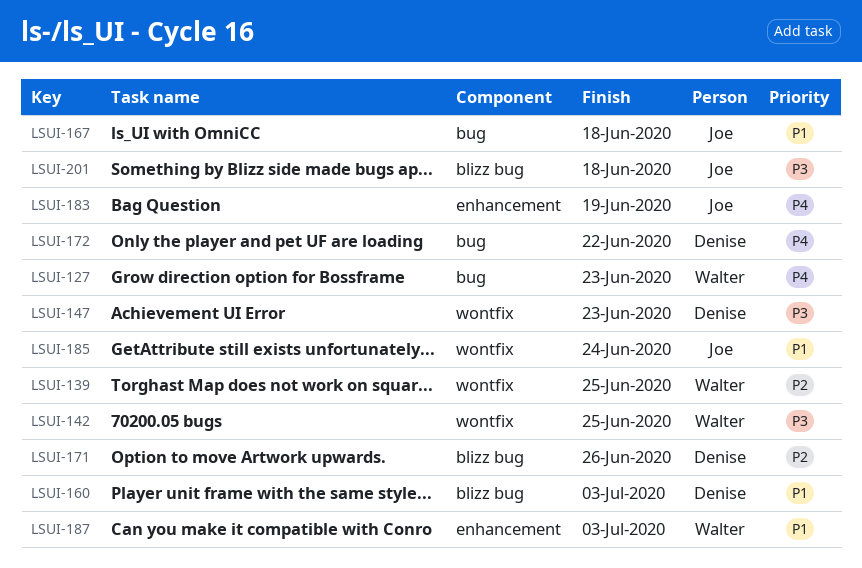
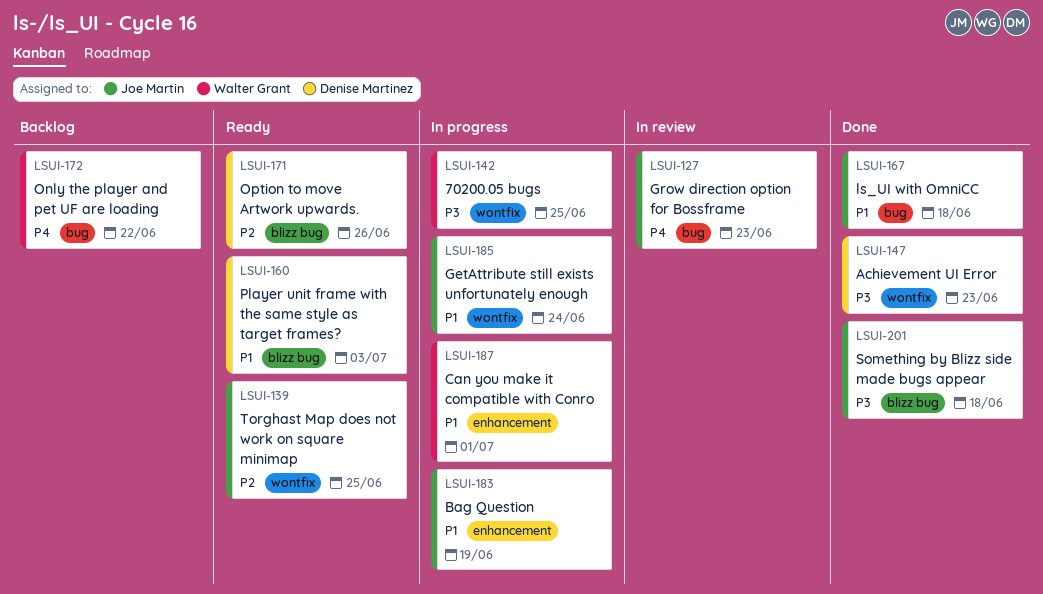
LSUI-127, owner: Walter Grant -> Joe Martin
LSUI-139, owner: Walter Grant -> Joe Martin
LSUI-172, owner: Denise Martinez -> Walter Grant
LSUI-183, priority: P4 -> P1
LSUI-187, due: Jul 3 -> Jul 1

